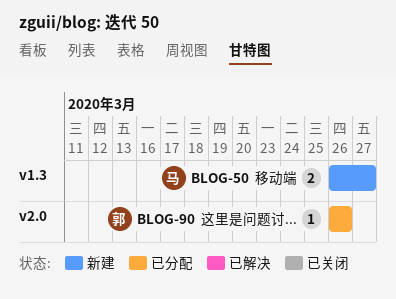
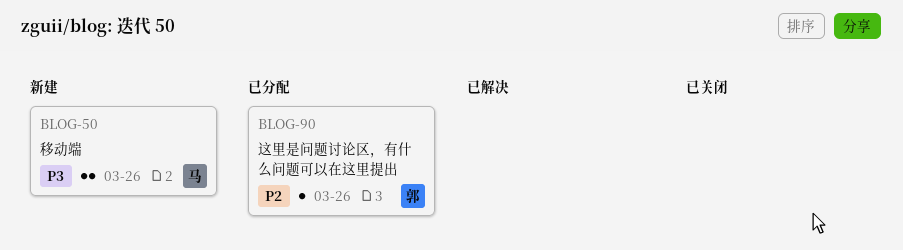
BLOG-50, due: Mar 27 -> Mar 26

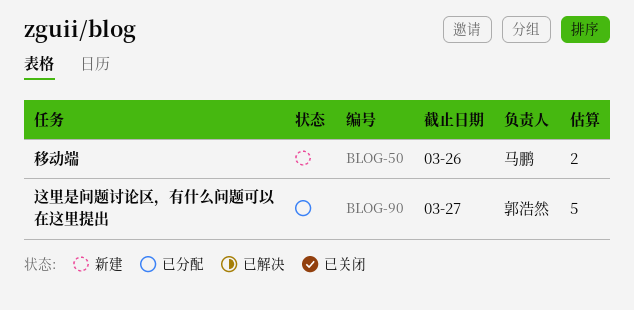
BLOG-90, estimate: 1 -> 5
BLOG-90, due: Mar 26 -> Mar 27

